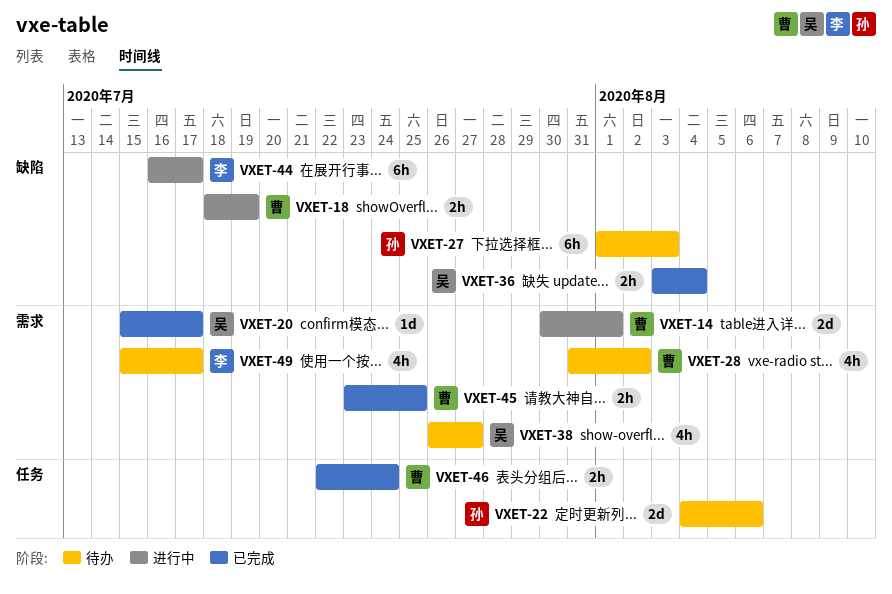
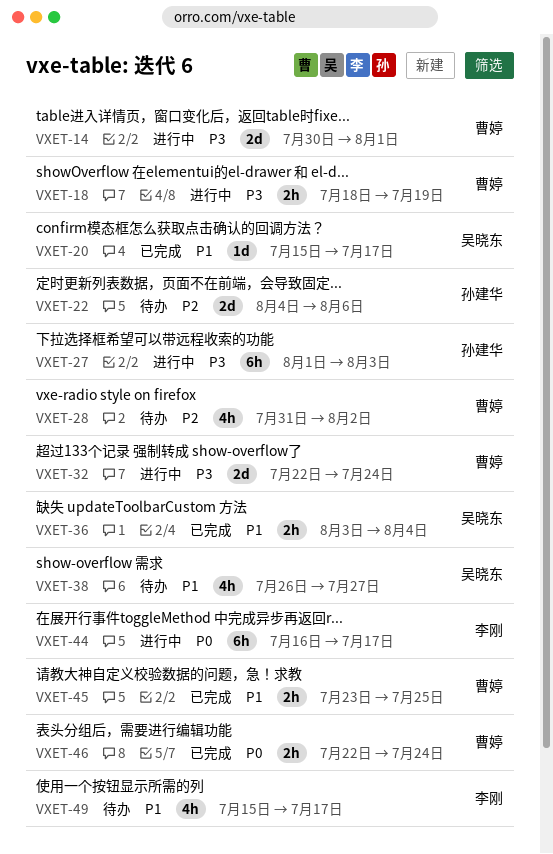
VXET-27, status: 待办 -> 进行中
VXET-32: none -> present

